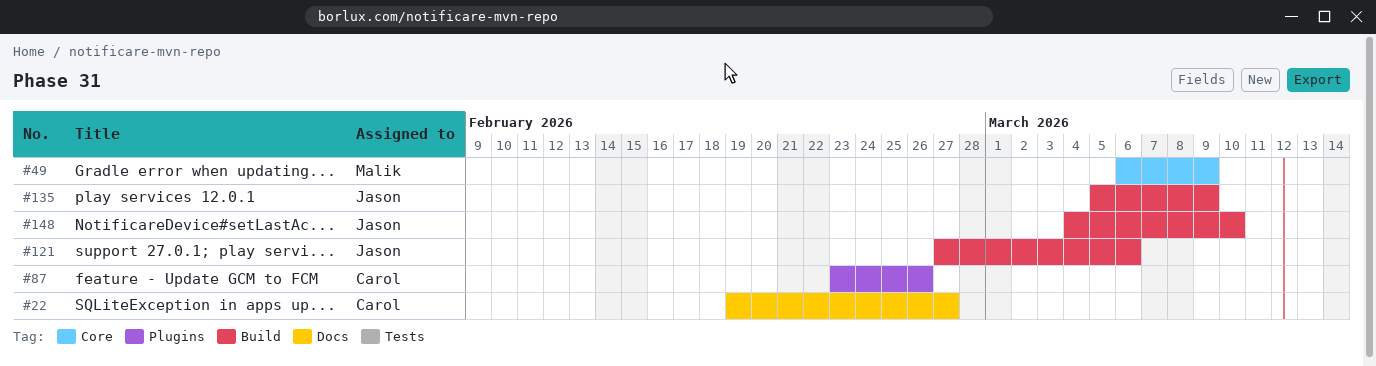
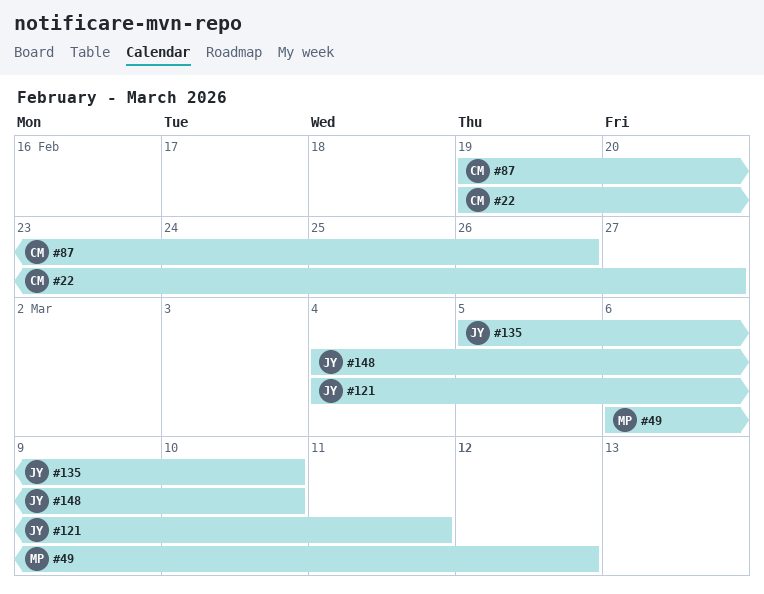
#49, due: Mar 9 -> Mar 12
#87, start: Feb 23 -> Feb 19
#121, start: Feb 27 -> Mar 4
#121, due: Mar 6 -> Mar 11
#135, due: Mar 9 -> Mar 10

